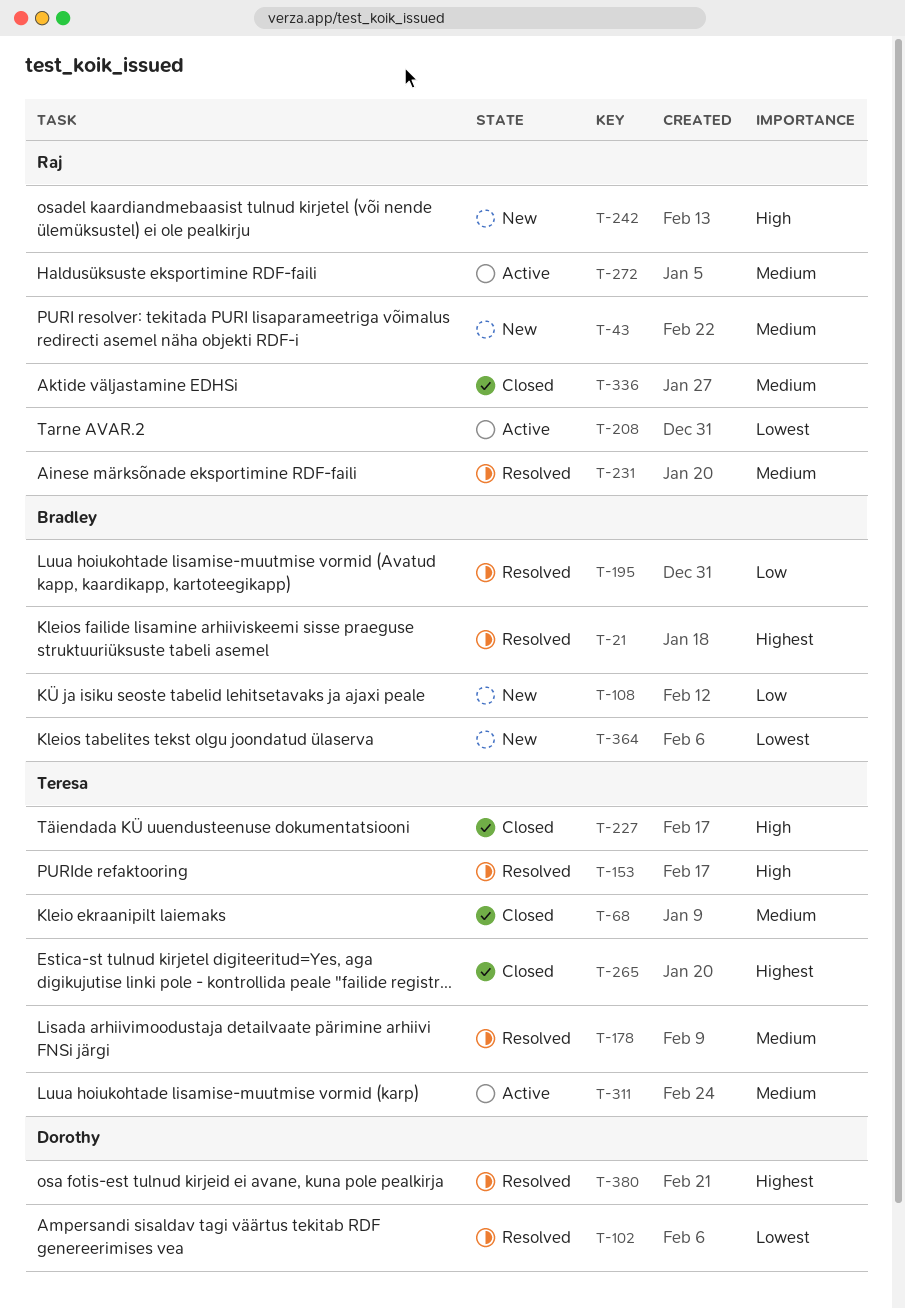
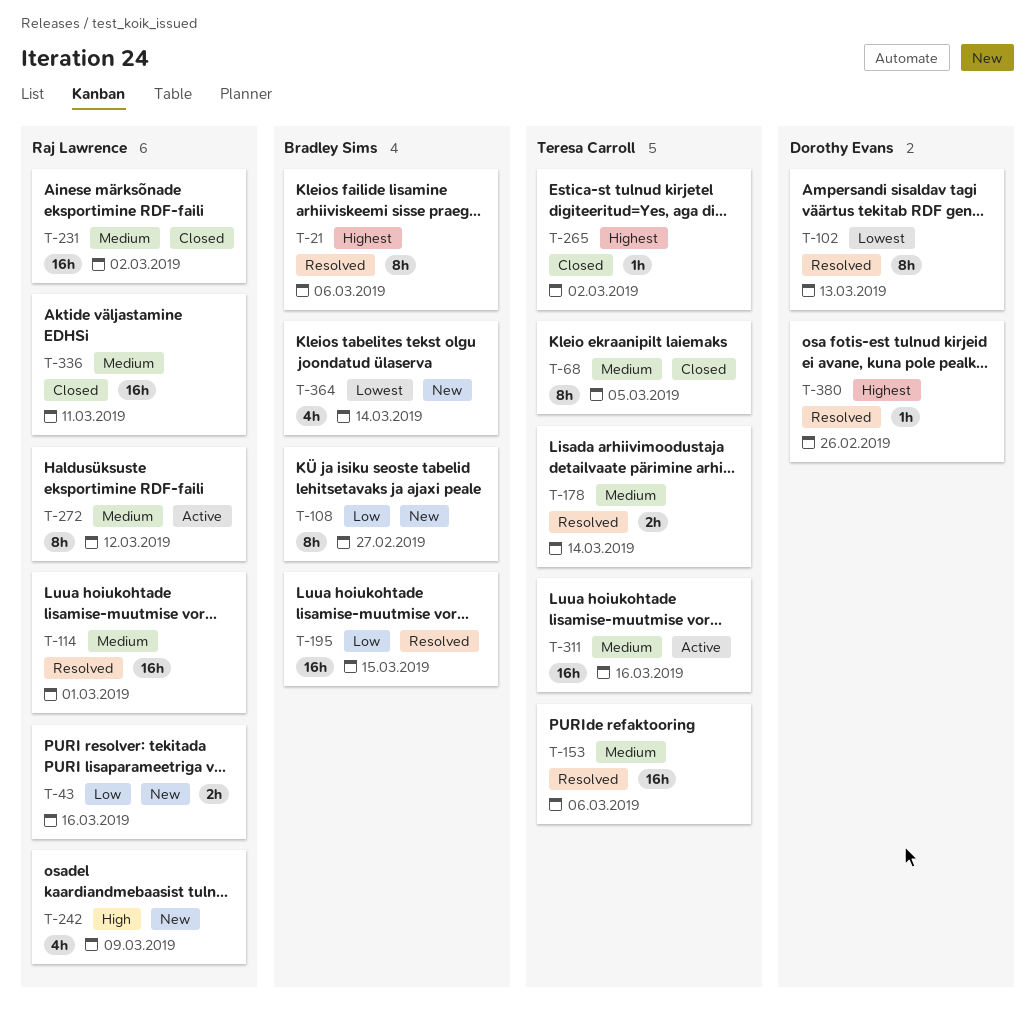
T-43, priority: Medium -> Low
T-114: none -> present
T-153, priority: High -> Medium
T-208: present -> none
T-227: present -> none
T-231, status: Resolved -> Closed

